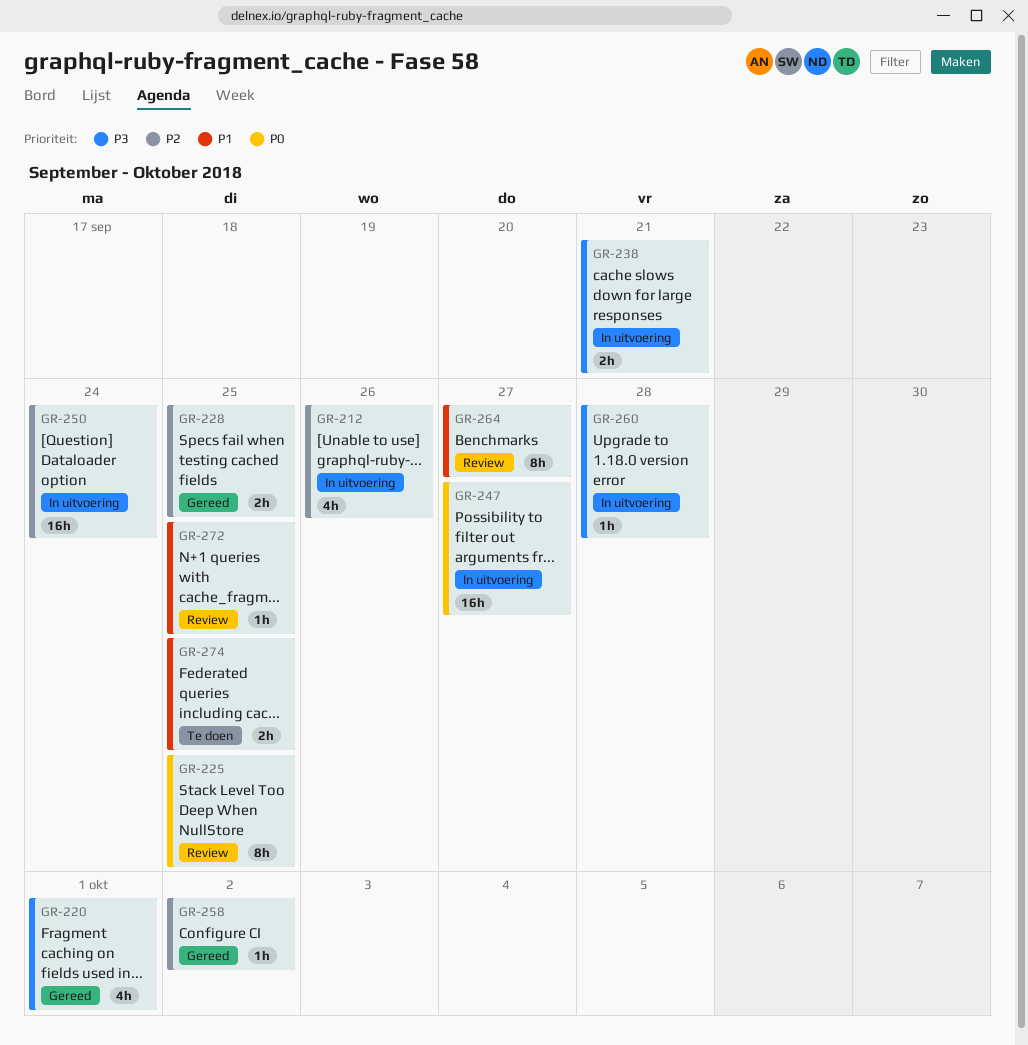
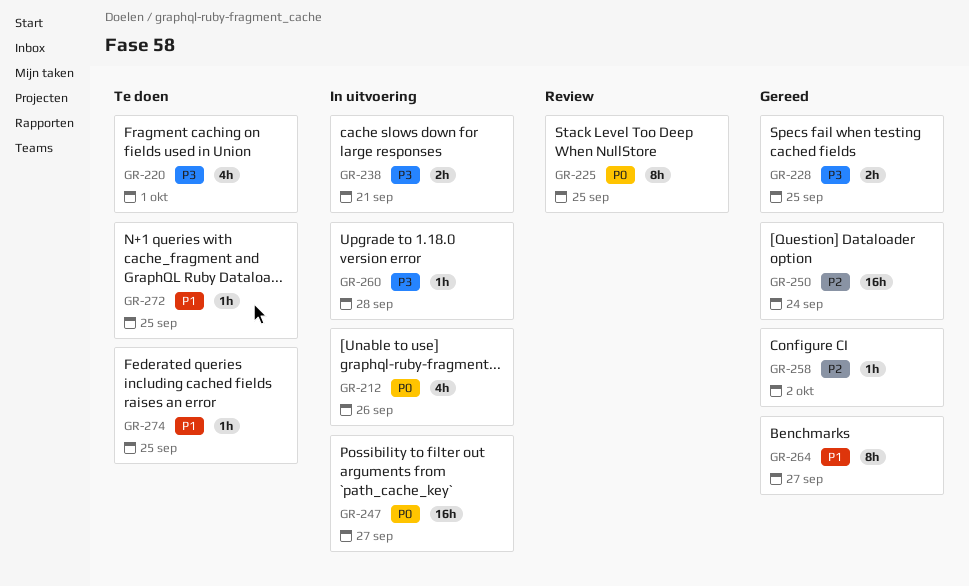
GR-212, priority: P2 -> P0
GR-220, status: Gereed -> Te doen
GR-228, priority: P2 -> P3
GR-250, status: In uitvoering -> Gereed
GR-264, status: Review -> Gereed
GR-272, status: Review -> Te doen
GR-274, estimate: 2h -> 1h

